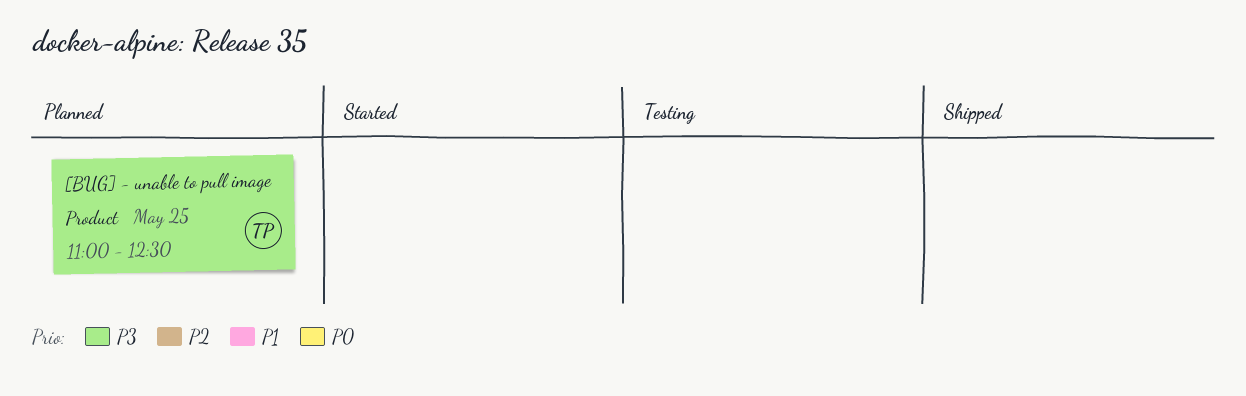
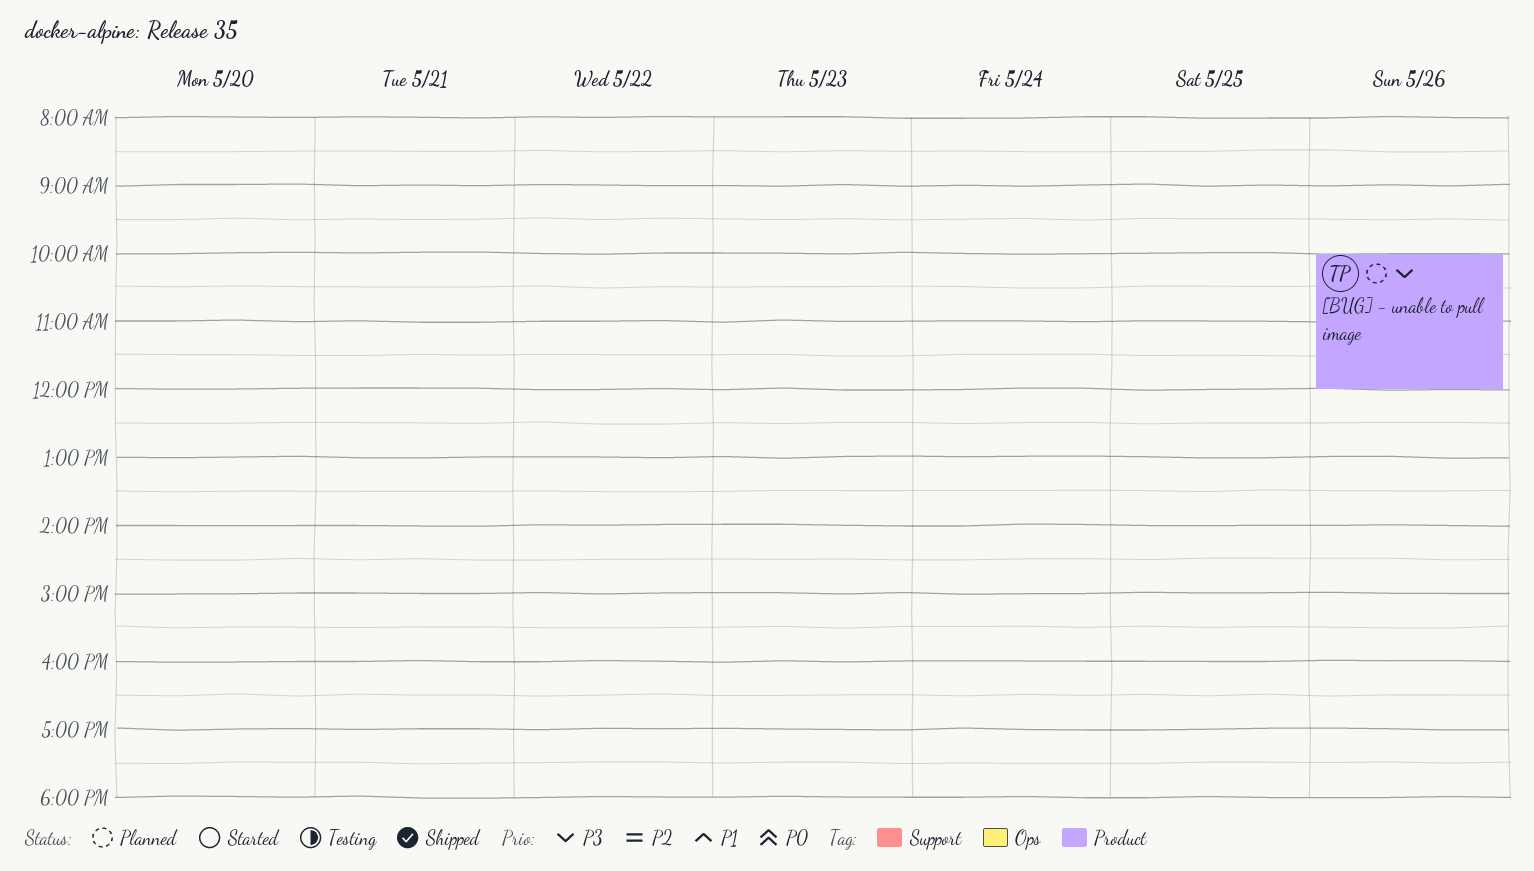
[BUG] - unable to pull image, day: May 25 -> May 26
[BUG] - unable to pull image, begins: 11:00 -> 10:00
[BUG] - unable to pull image, ends: 12:30 -> 12:00

